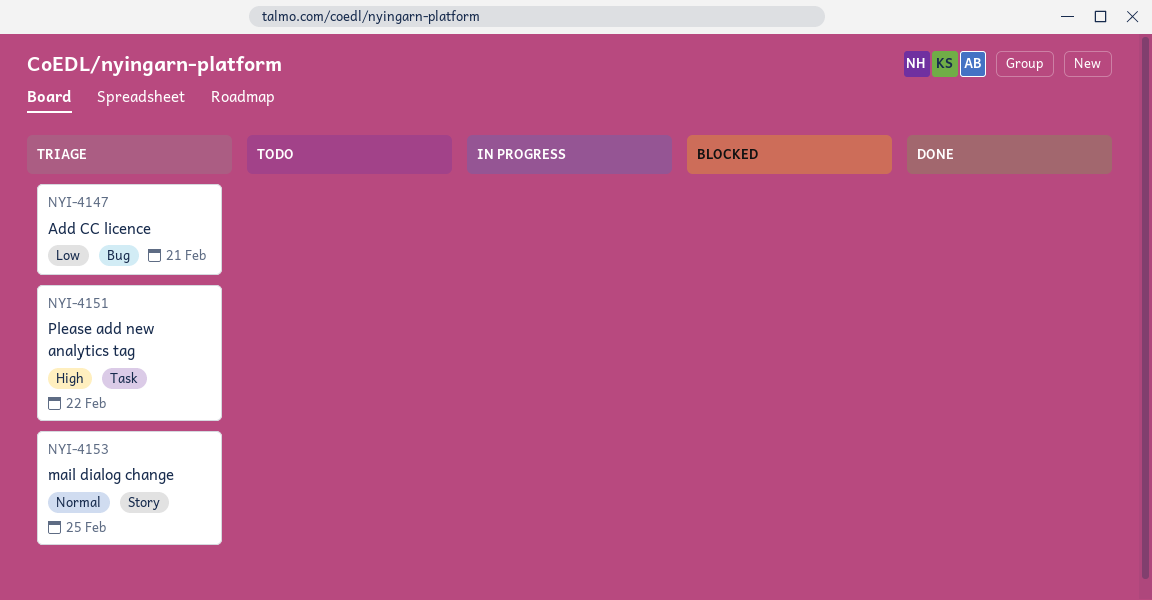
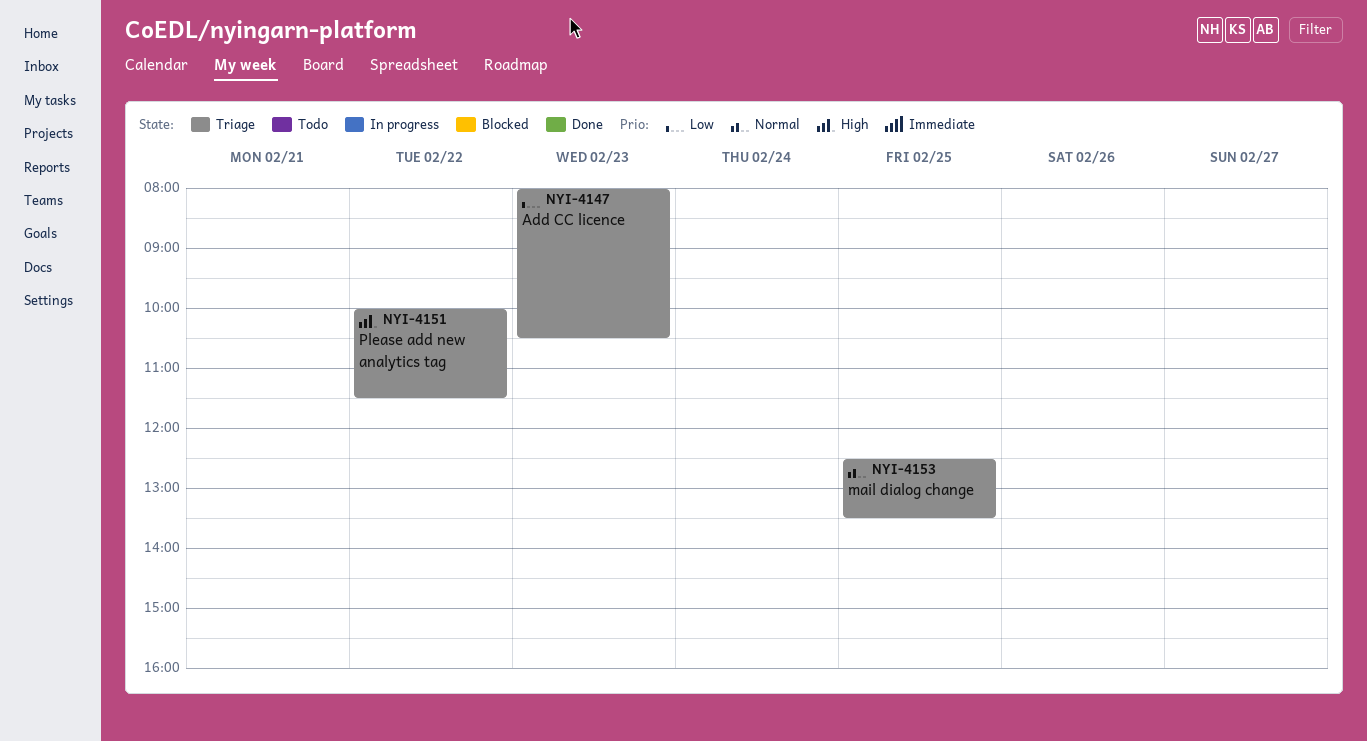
NYI-4147, day: Feb 21 -> Feb 23

